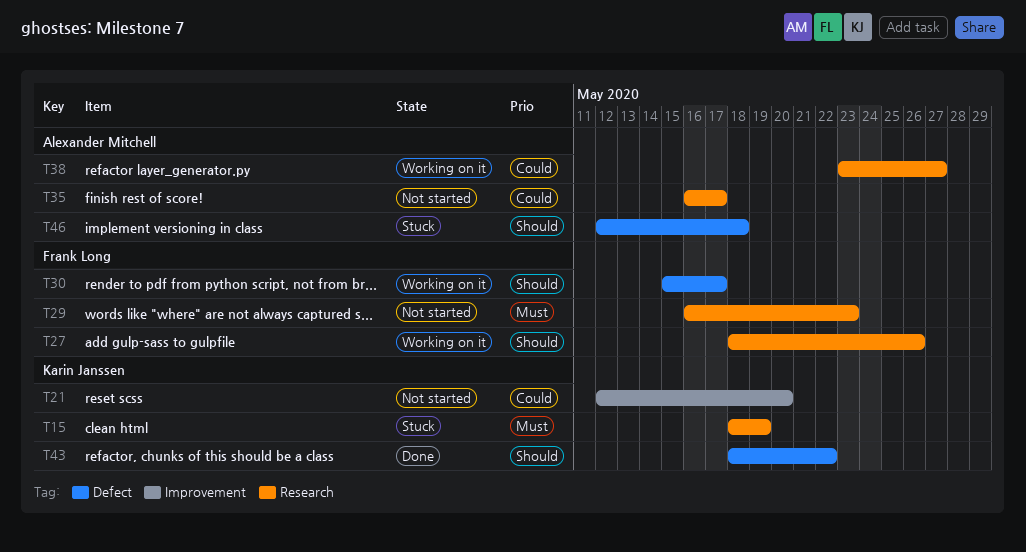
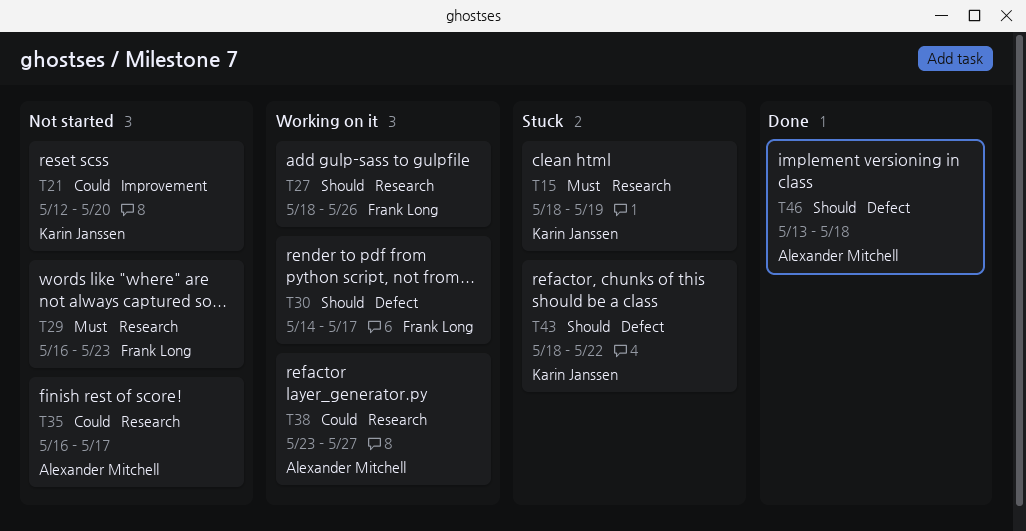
T30, start: May 15 -> May 14
T43, status: Done -> Stuck
T46, status: Stuck -> Done
T46, start: May 12 -> May 13

